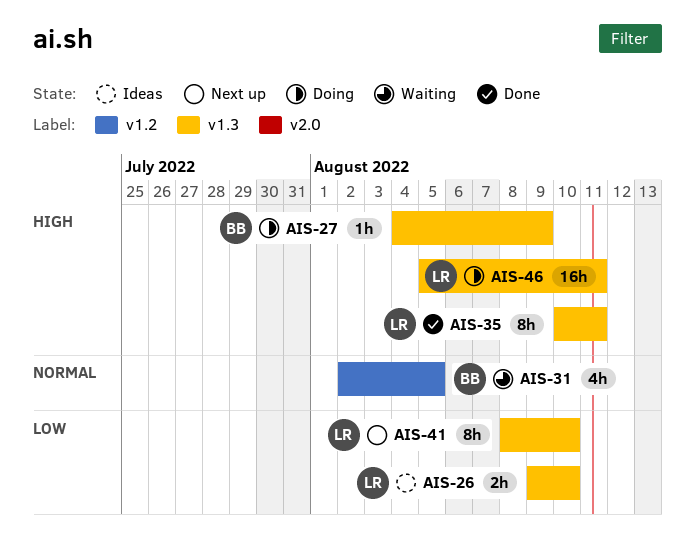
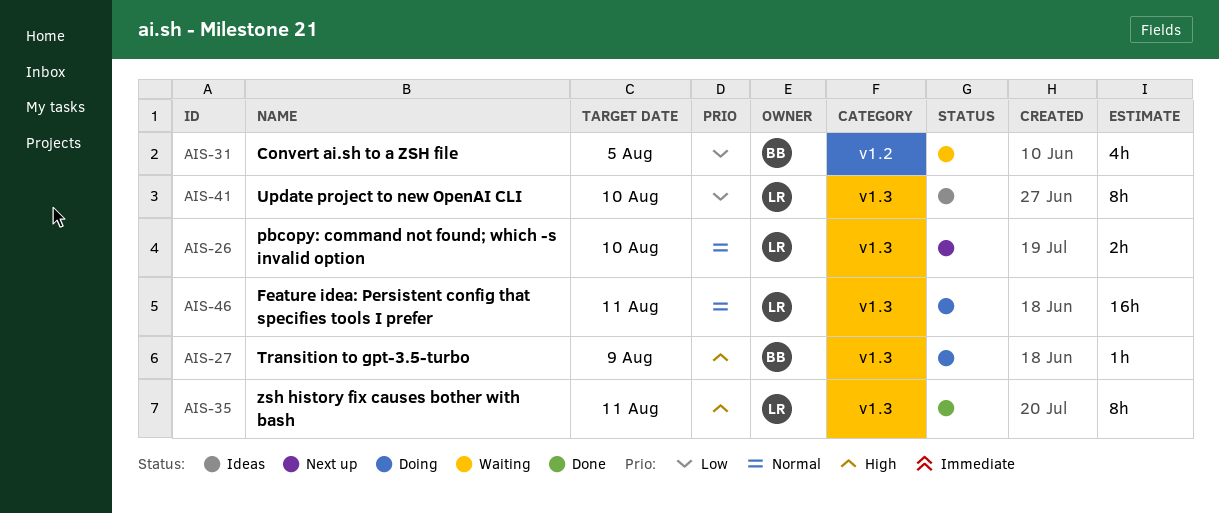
AIS-26, status: Ideas -> Next up
AIS-26, priority: Low -> Normal
AIS-31, priority: Normal -> Low
AIS-41, status: Next up -> Ideas
AIS-46, priority: High -> Normal

